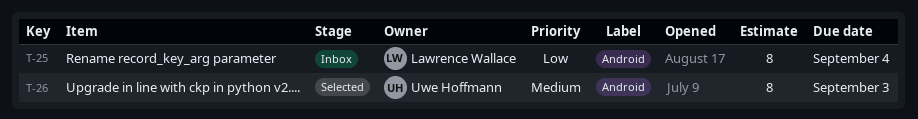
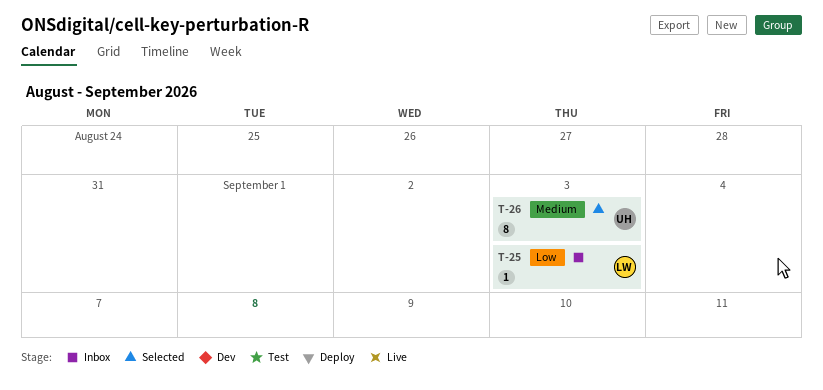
T-25, estimate: 8 -> 1
T-25, due: Sep 4 -> Sep 3

